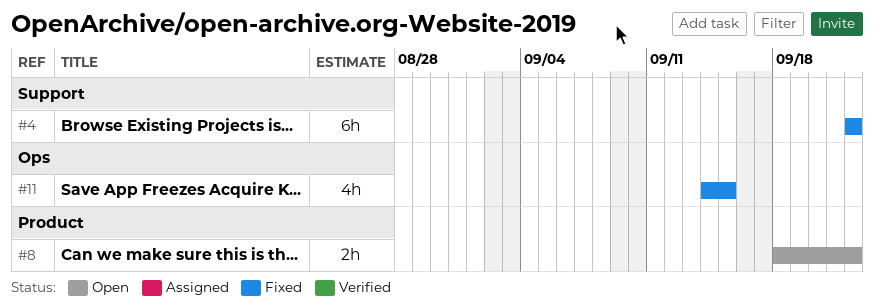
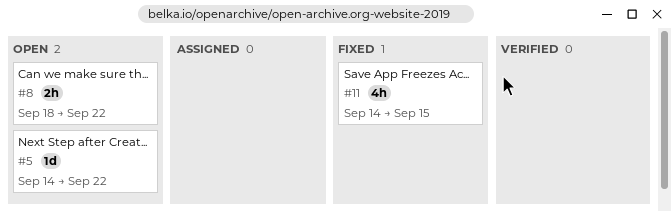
#4: present -> none
#5: none -> present

